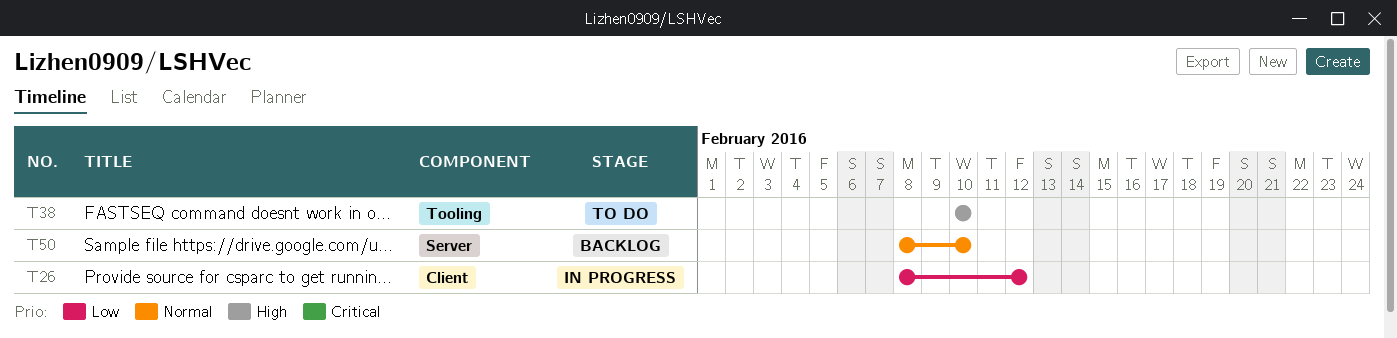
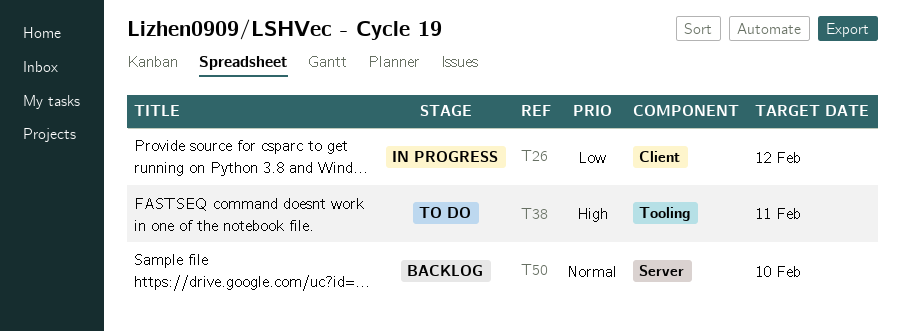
T38, due: Feb 10 -> Feb 11

